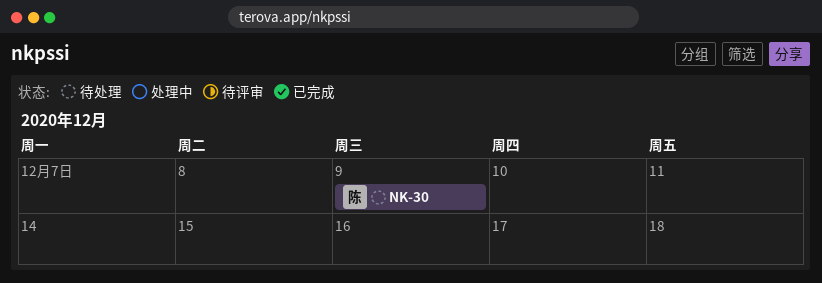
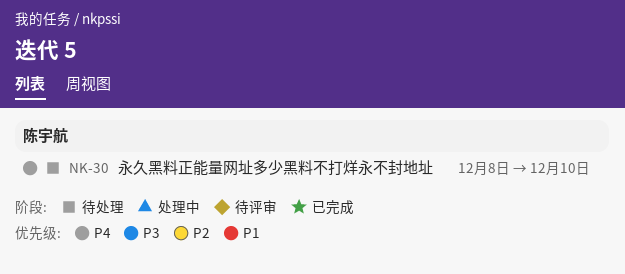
NK-30, start: Dec 9 -> Dec 8
NK-30, due: Dec 9 -> Dec 10

